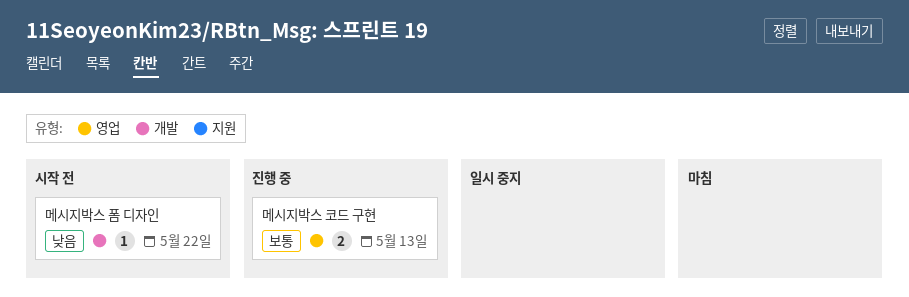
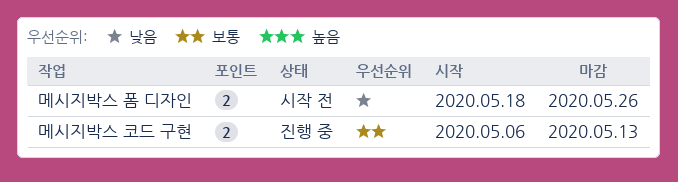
메시지박스 폼 디자인, estimate: 1 -> 2
메시지박스 폼 디자인, due: May 22 -> May 26

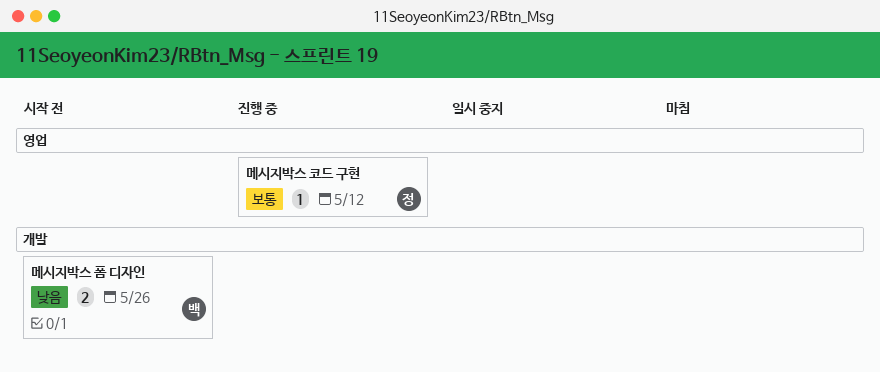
메시지박스 코드 구현, estimate: 2 -> 1
메시지박스 코드 구현, due: May 13 -> May 12

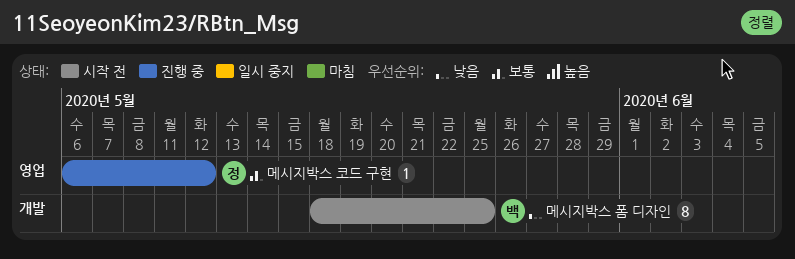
메시지박스 폼 디자인, estimate: 2 -> 8
메시지박스 폼 디자인, due: May 26 -> May 25

